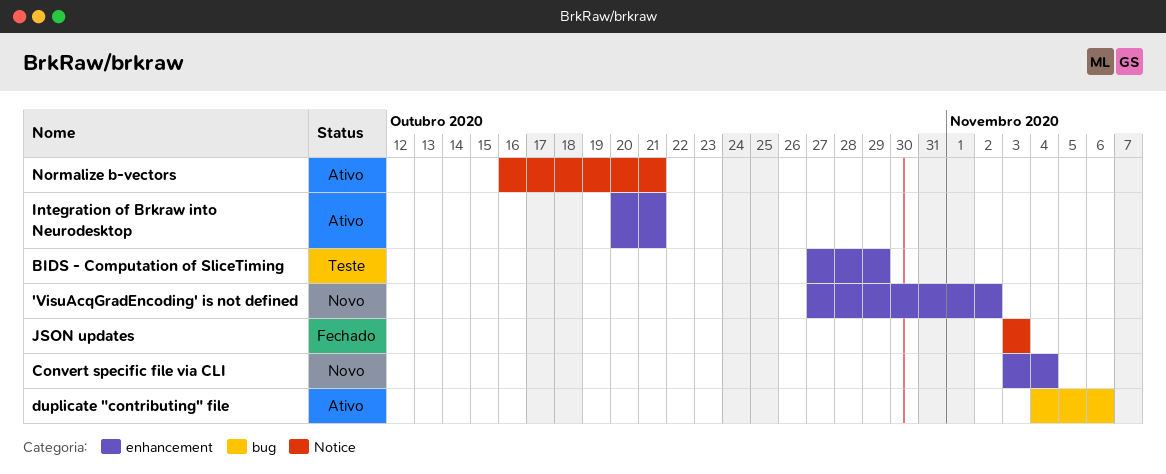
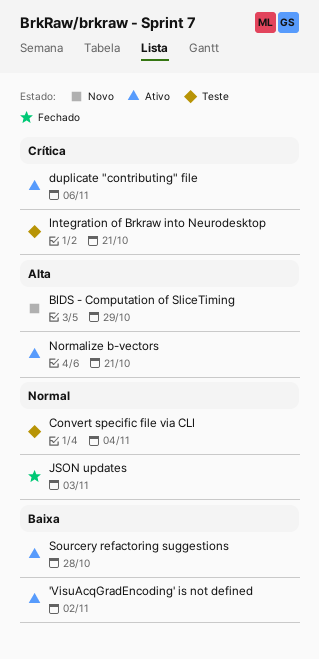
'VisuAcqGradEncoding' is not defined, status: Novo -> Ativo
BIDS - Computation of SliceTiming, status: Teste -> Novo
Convert specific file via CLI, status: Novo -> Teste
Integration of Brkraw into Neurodesktop, status: Ativo -> Teste
Sourcery refactoring suggestions: none -> present

